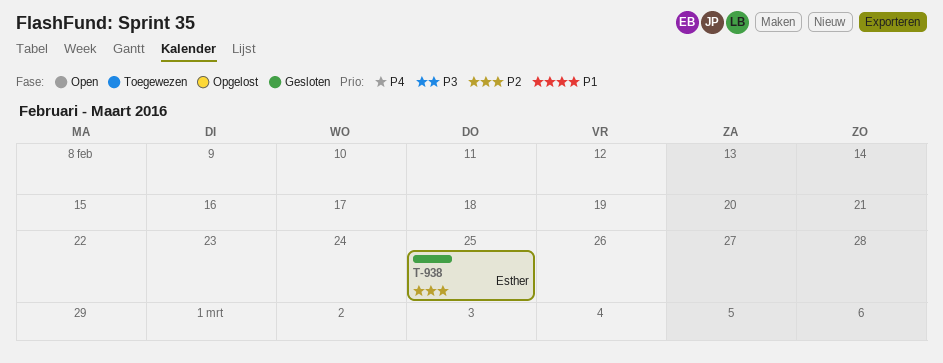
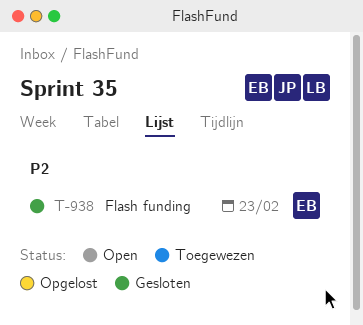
T-938, due: Feb 25 -> Feb 23

